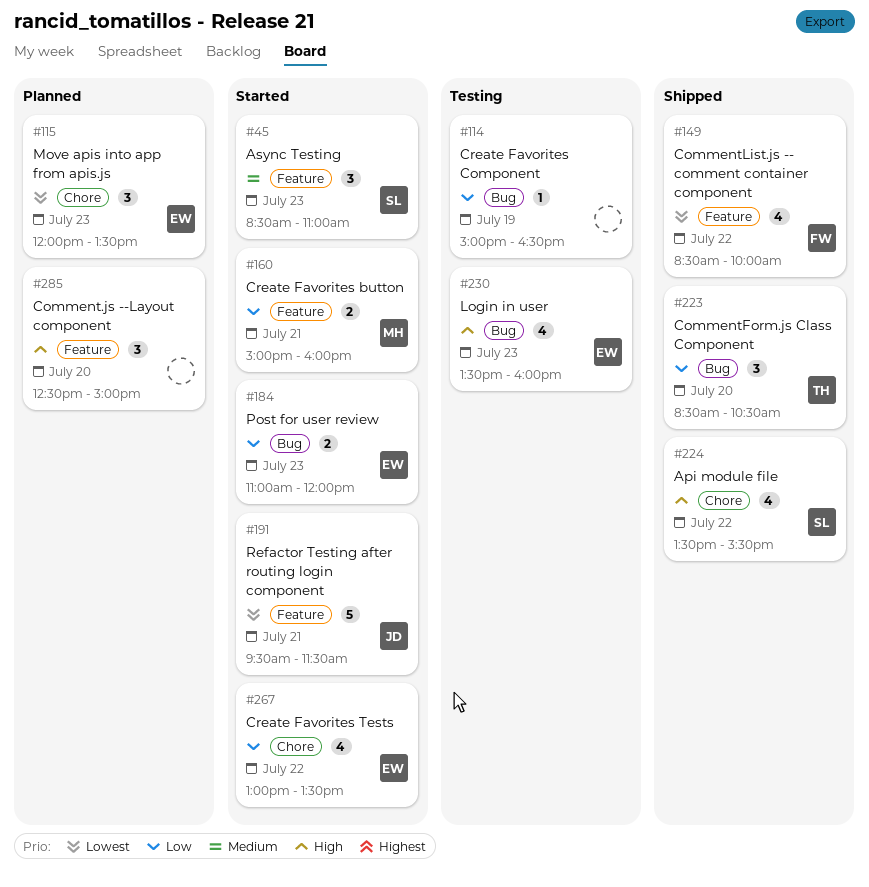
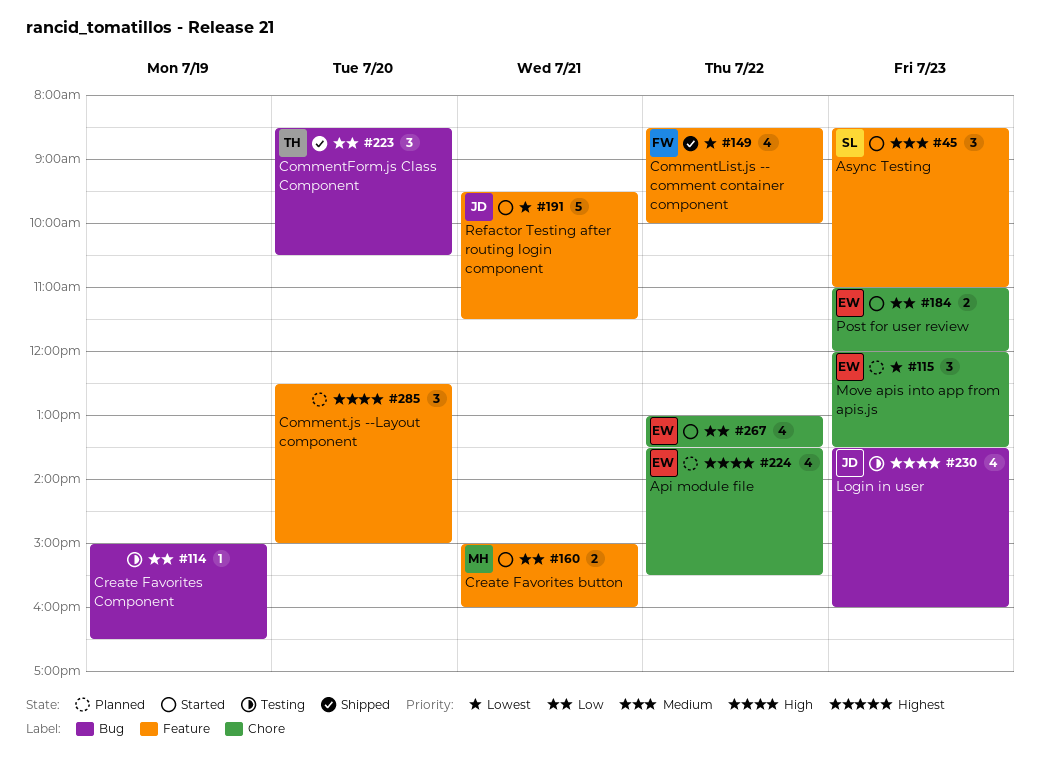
#184, label: Bug -> Chore
#224, status: Shipped -> Planned
#224, owner: SL -> EW
#230, owner: EW -> JD

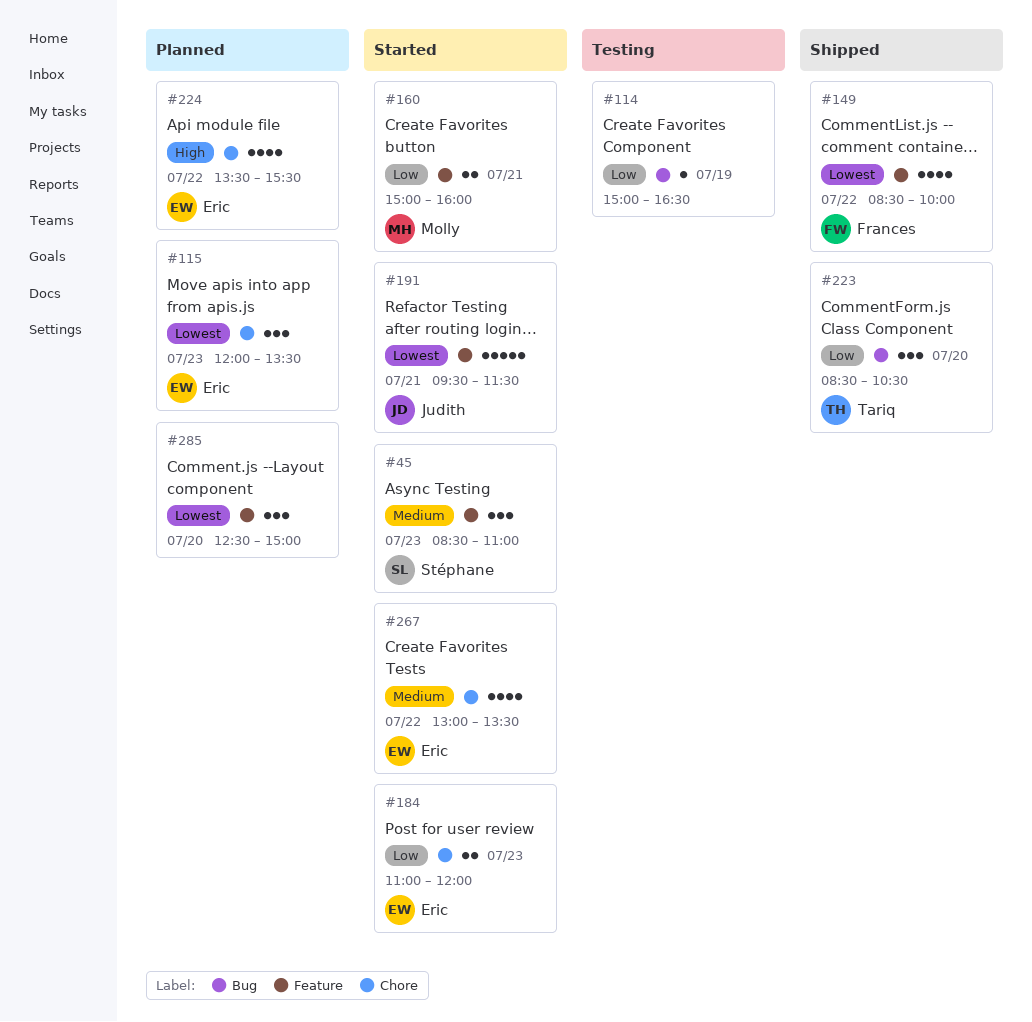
#230: present -> none
#267, priority: Low -> Medium
#285, priority: High -> Lowest

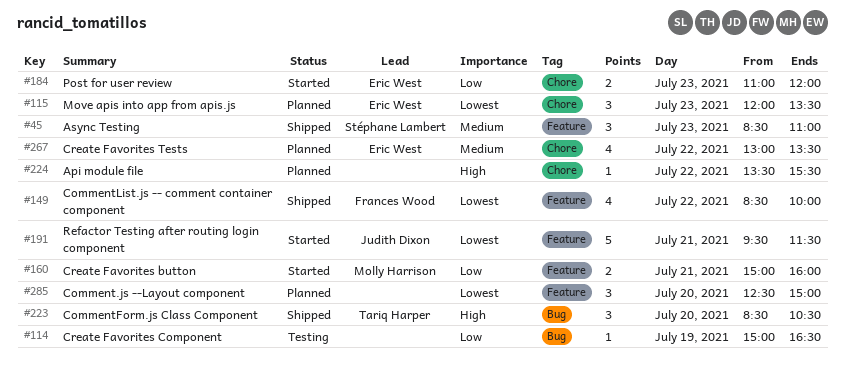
#45, status: Started -> Shipped
#223, priority: Low -> High
#224, owner: Eric West -> none
#224, estimate: 4 -> 1
#267, status: Started -> Planned

